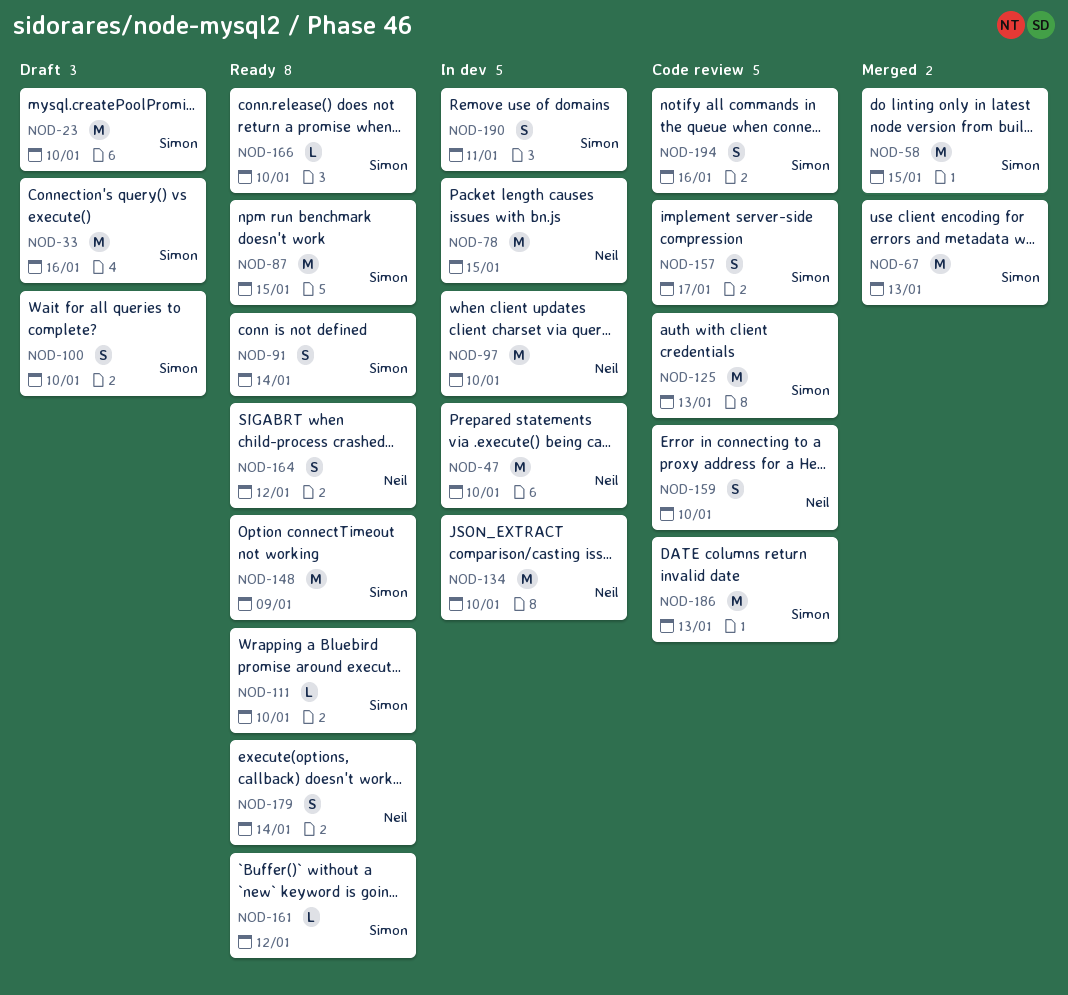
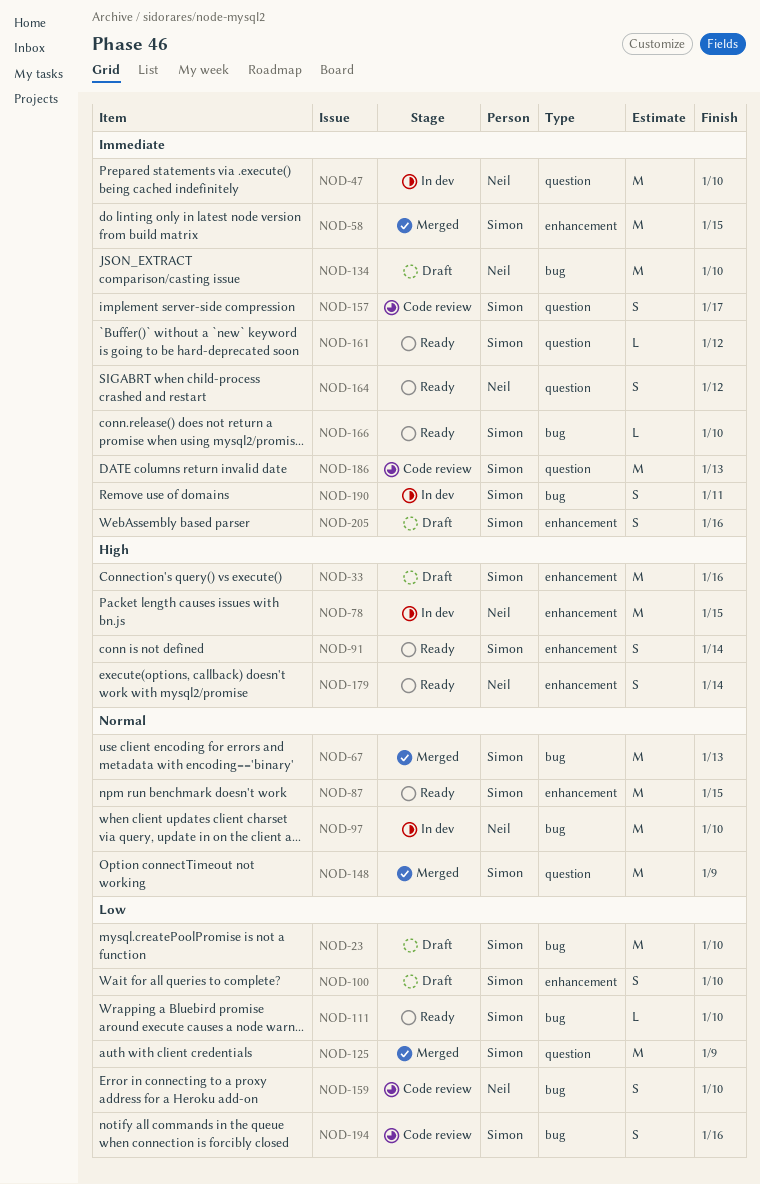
NOD-125, status: Code review -> Merged
NOD-125, due: Jan 13 -> Jan 9
NOD-134, status: In dev -> Draft
NOD-148, status: Ready -> Merged
NOD-205: none -> present

